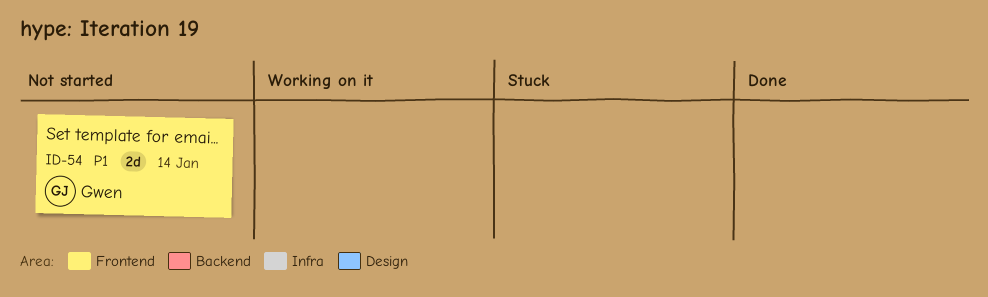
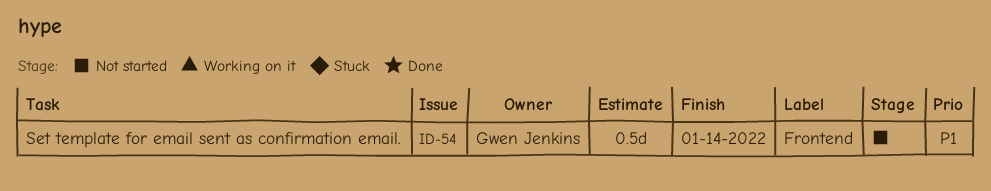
ID-54, estimate: 2d -> 0.5d

